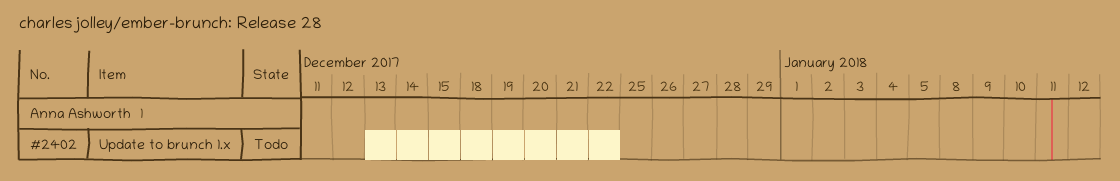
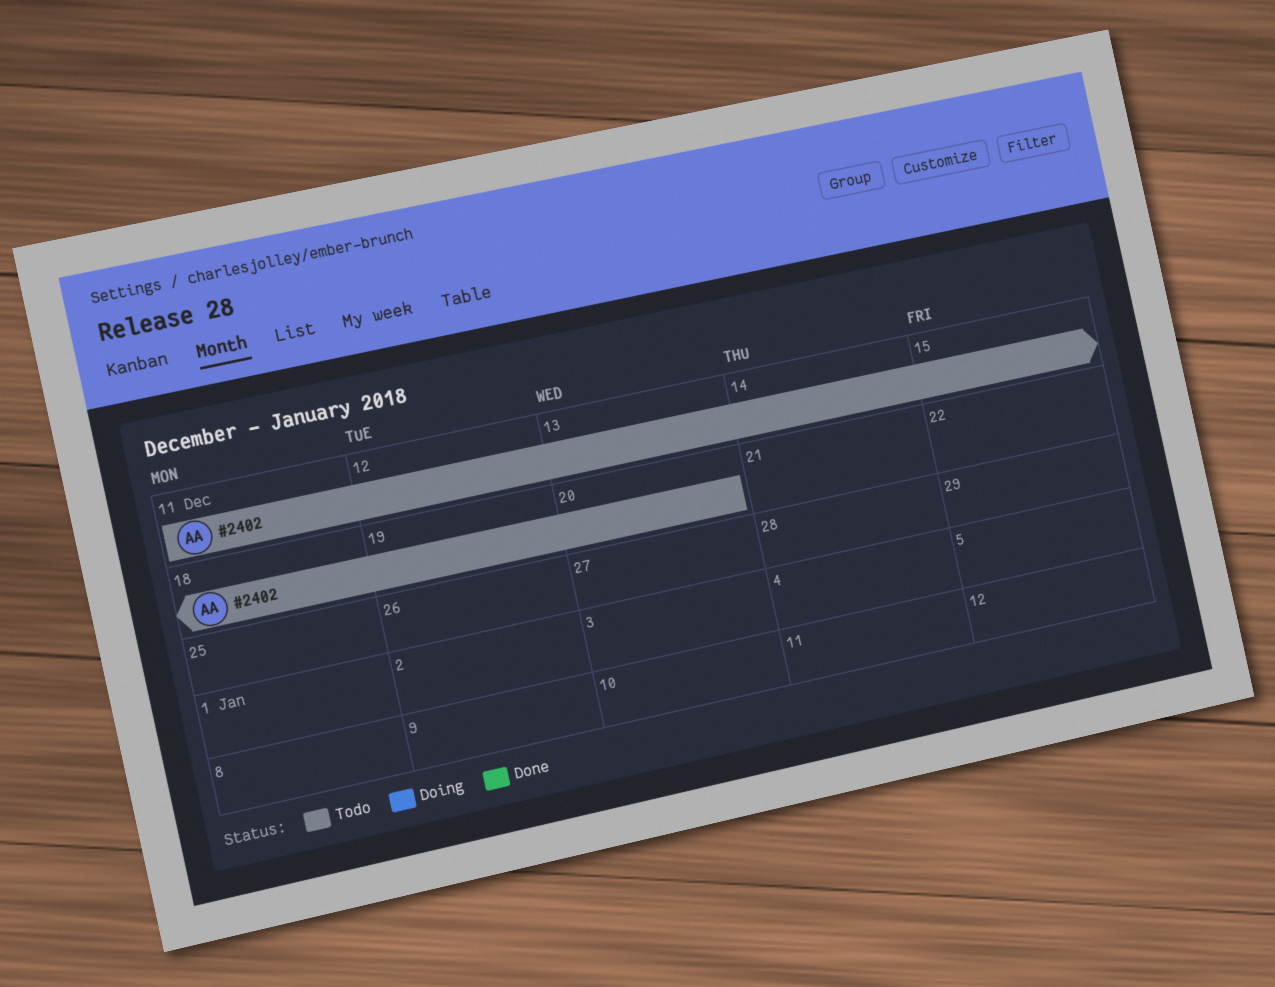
#2402, start: Dec 13 -> Dec 11
#2402, due: Dec 22 -> Dec 20

